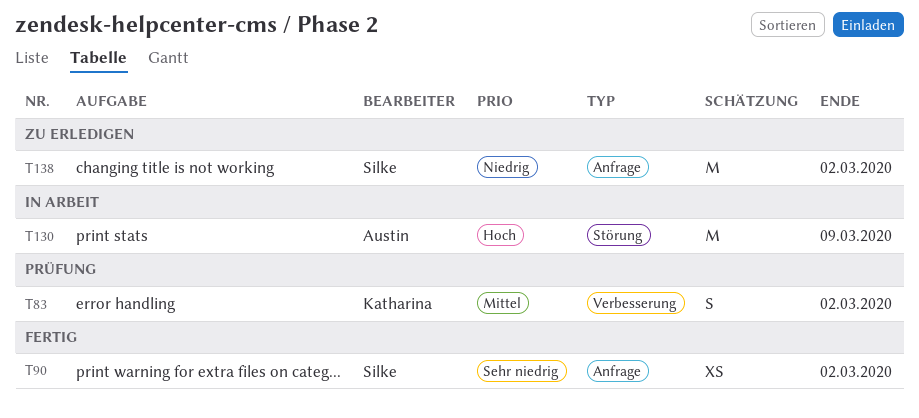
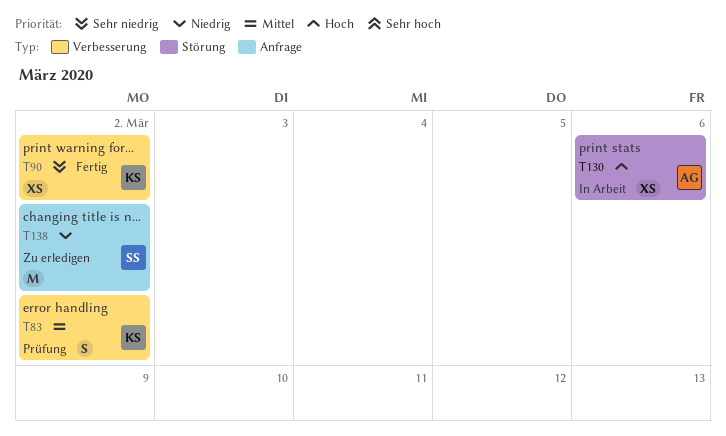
T90, owner: Silke -> Katharina
T90, label: Anfrage -> Verbesserung
T130, estimate: M -> XS
T130, due: Mar 9 -> Mar 6

